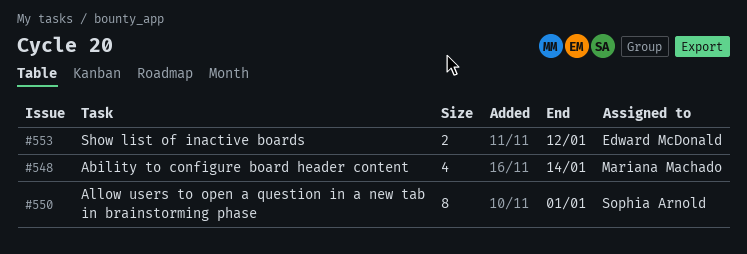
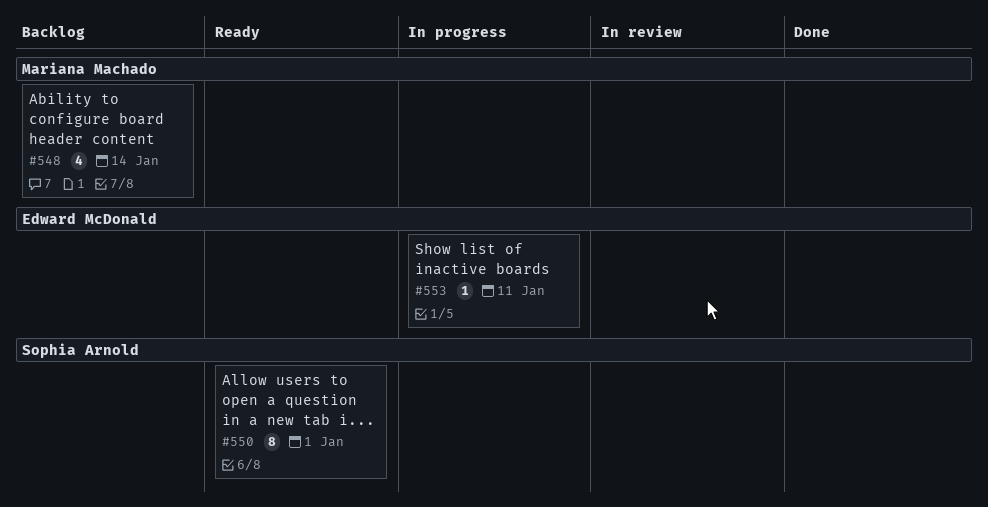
#553, estimate: 2 -> 1
#553, due: Jan 12 -> Jan 11

